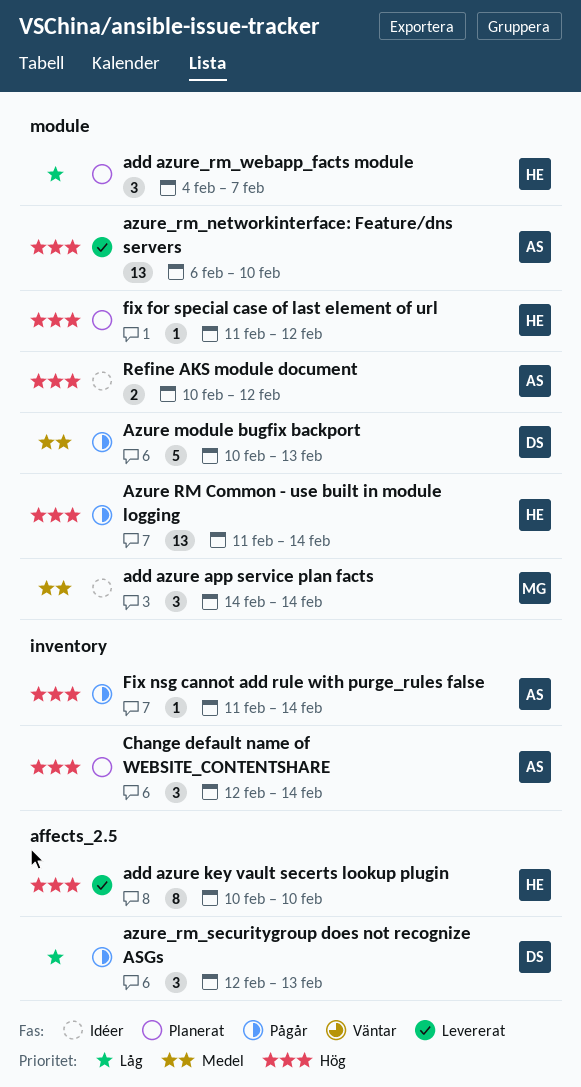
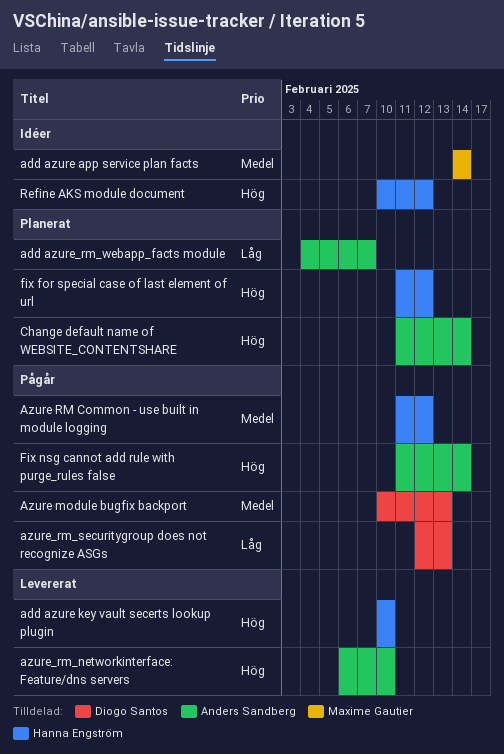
add azure_rm_webapp_facts module, owner: Hanna Engström -> Anders Sandberg
Azure RM Common - use built in module logging, priority: Hög -> Medel
Azure RM Common - use built in module logging, due: Feb 14 -> Feb 12
Change default name of WEBSITE_CONTENTSHARE, start: Feb 12 -> Feb 11
Refine AKS module document, owner: Anders Sandberg -> Hanna Engström

